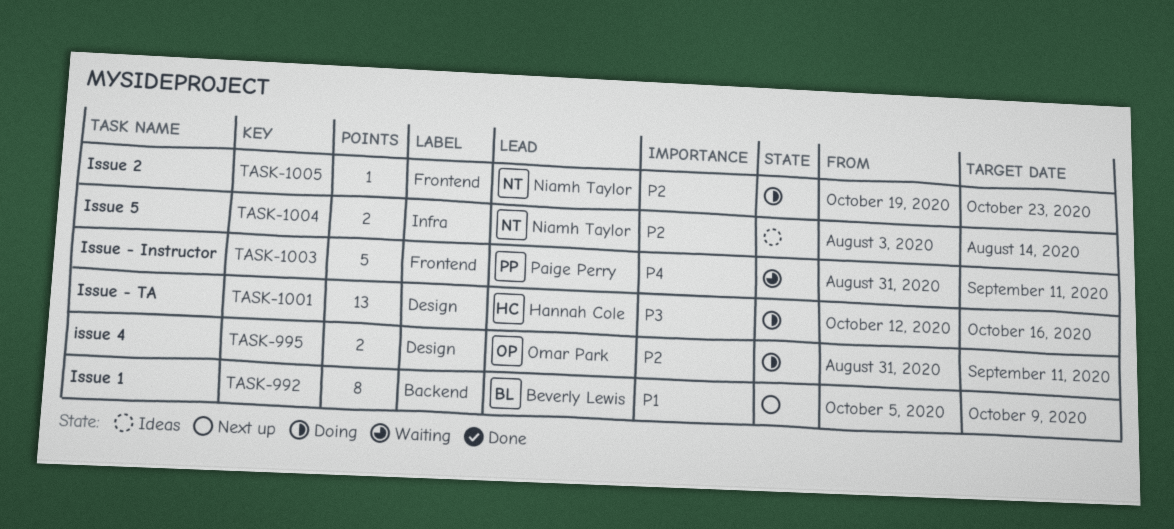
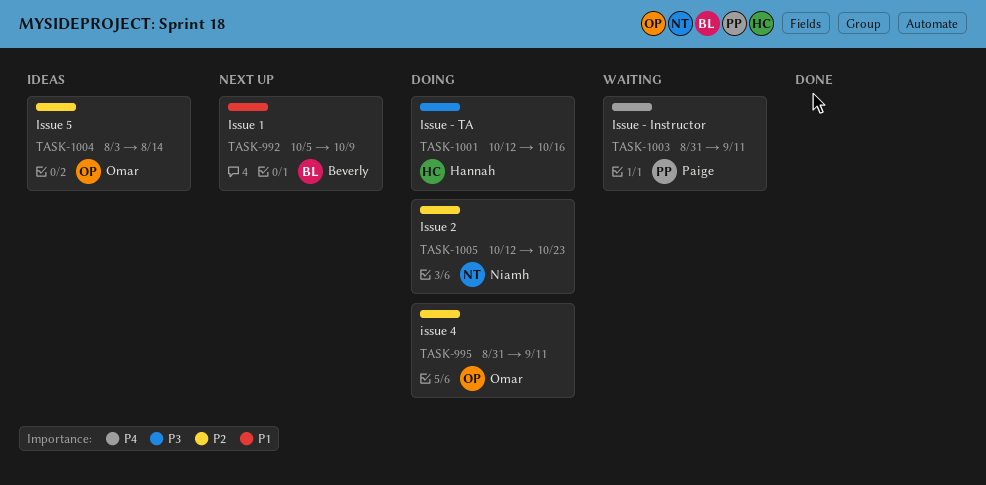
TASK-1004, owner: Niamh Taylor -> Omar Park
TASK-1005, start: Oct 19 -> Oct 12

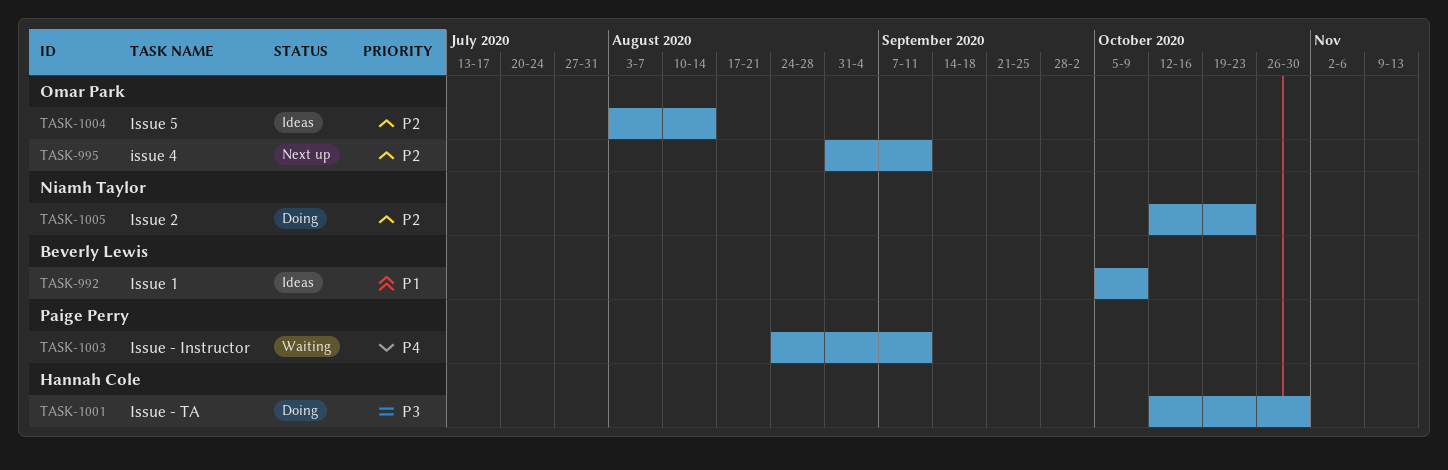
TASK-992, status: Next up -> Ideas
TASK-995, status: Doing -> Next up
TASK-1001, due: Oct 16 -> Oct 30
TASK-1003, start: Aug 31 -> Aug 24

